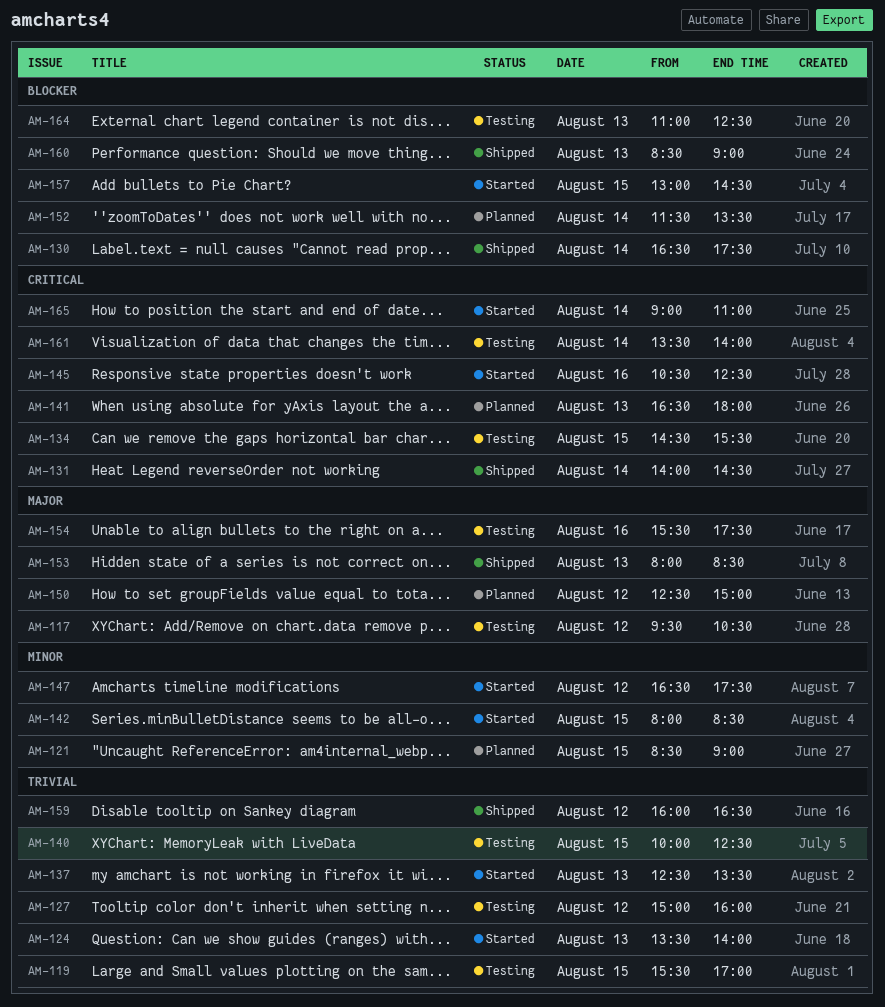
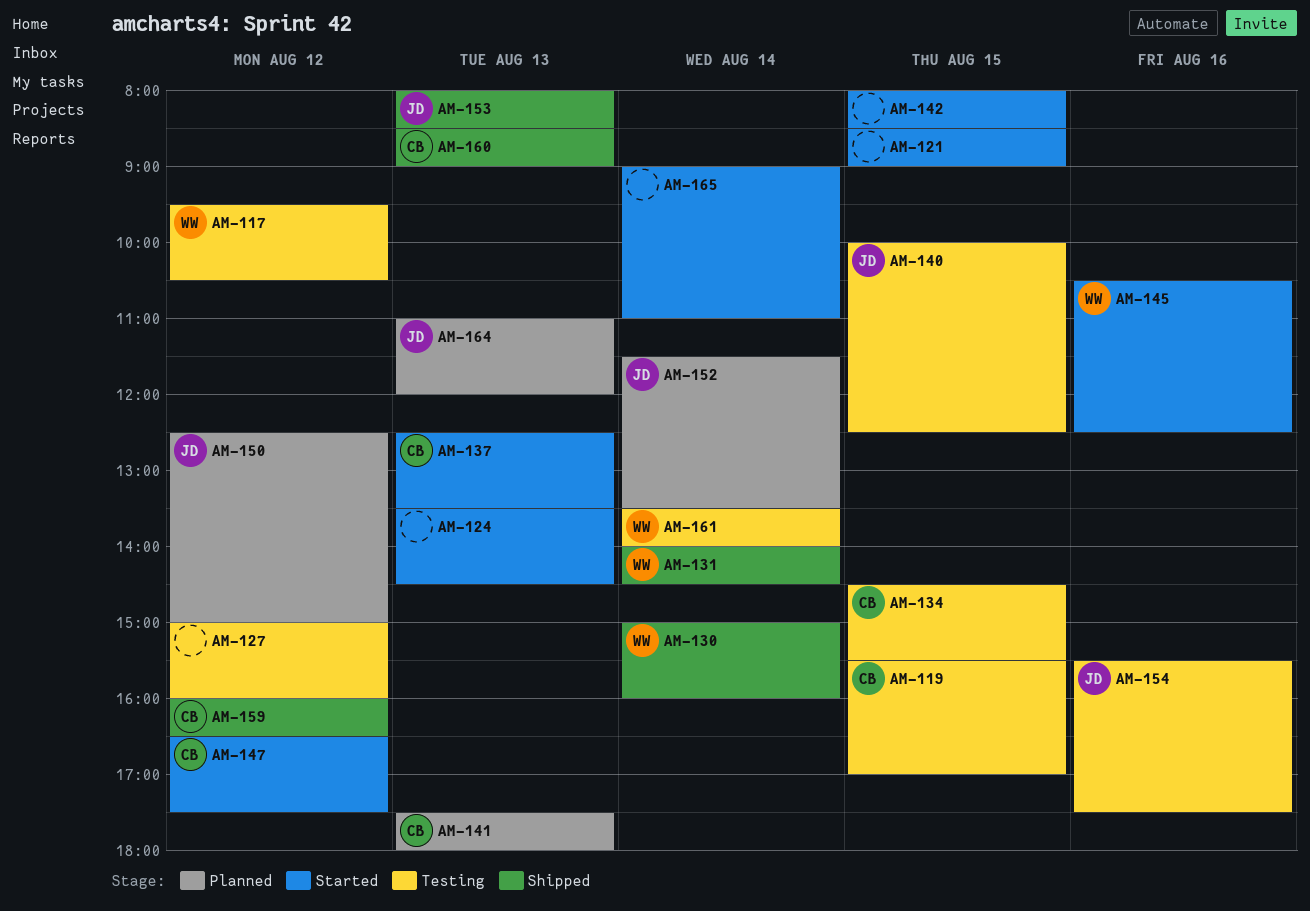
AM-121, status: Planned -> Started
AM-124, ends: 14:00 -> 14:30
AM-130, begins: 16:30 -> 15:00
AM-130, ends: 17:30 -> 16:00
AM-141, begins: 16:30 -> 17:30
AM-157: present -> none
AM-164, status: Testing -> Planned
AM-164, ends: 12:30 -> 12:00

